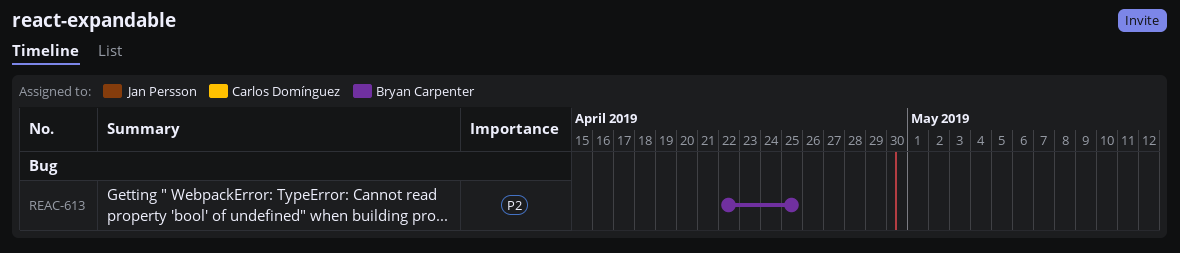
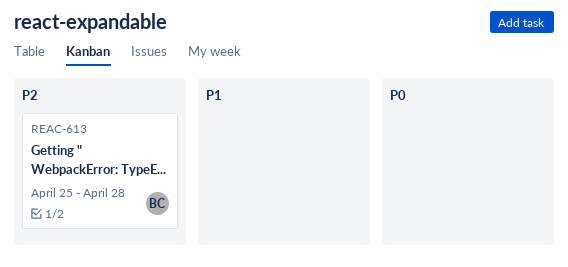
REAC-613, start: Apr 22 -> Apr 25
REAC-613, due: Apr 25 -> Apr 28

